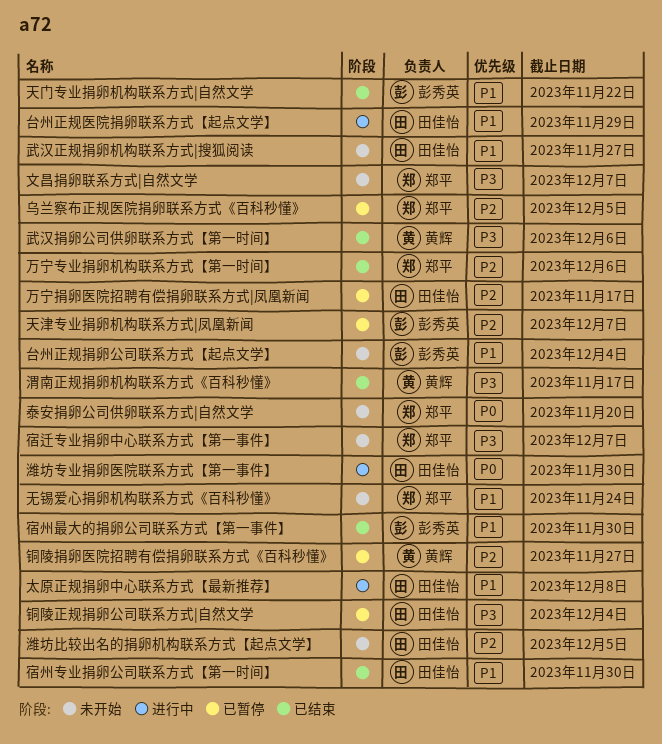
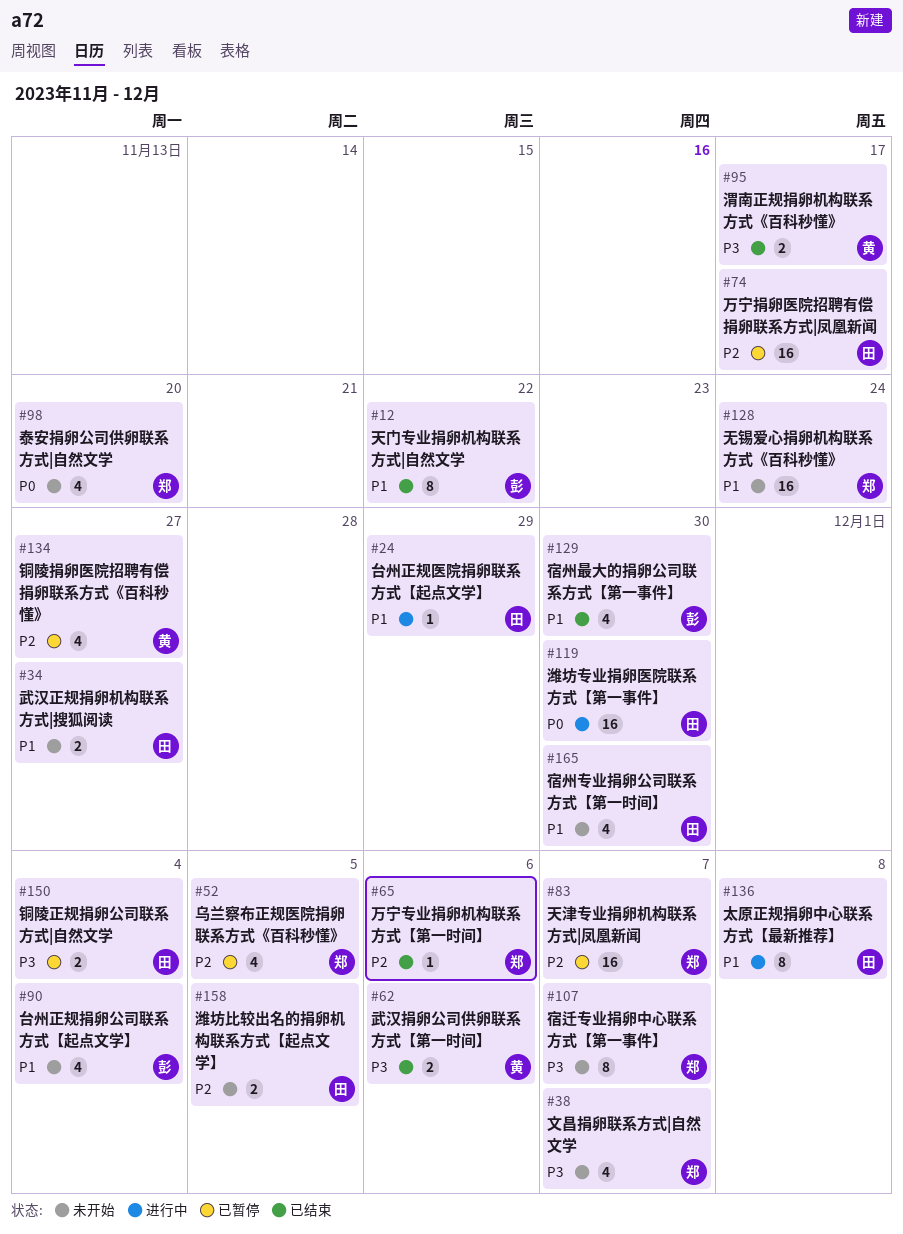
天津专业捐卵机构联系方式|凤凰新闻, owner: 彭秀英 -> 郑平
宿州专业捐卵公司联系方式【第一时间】, status: 已结束 -> 未开始

